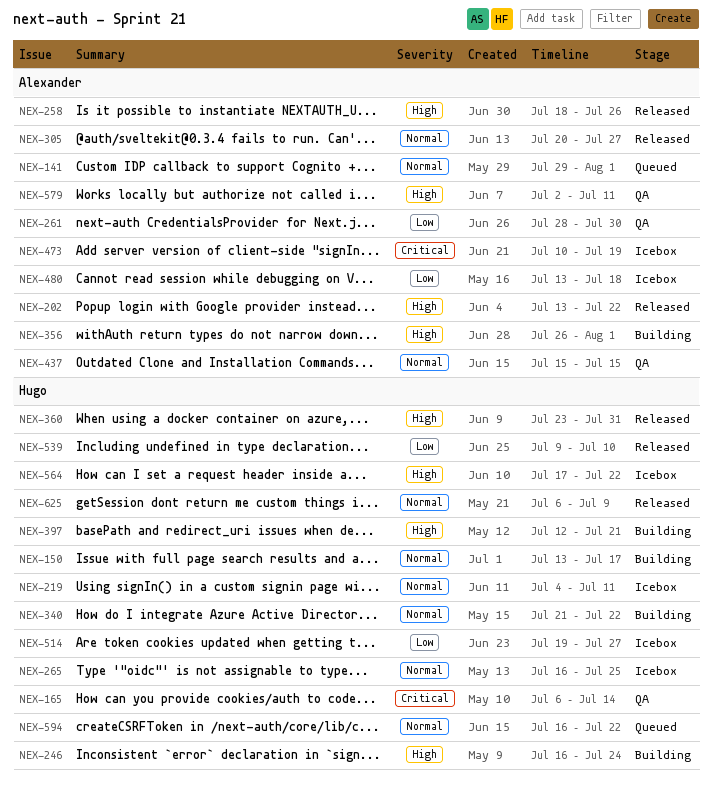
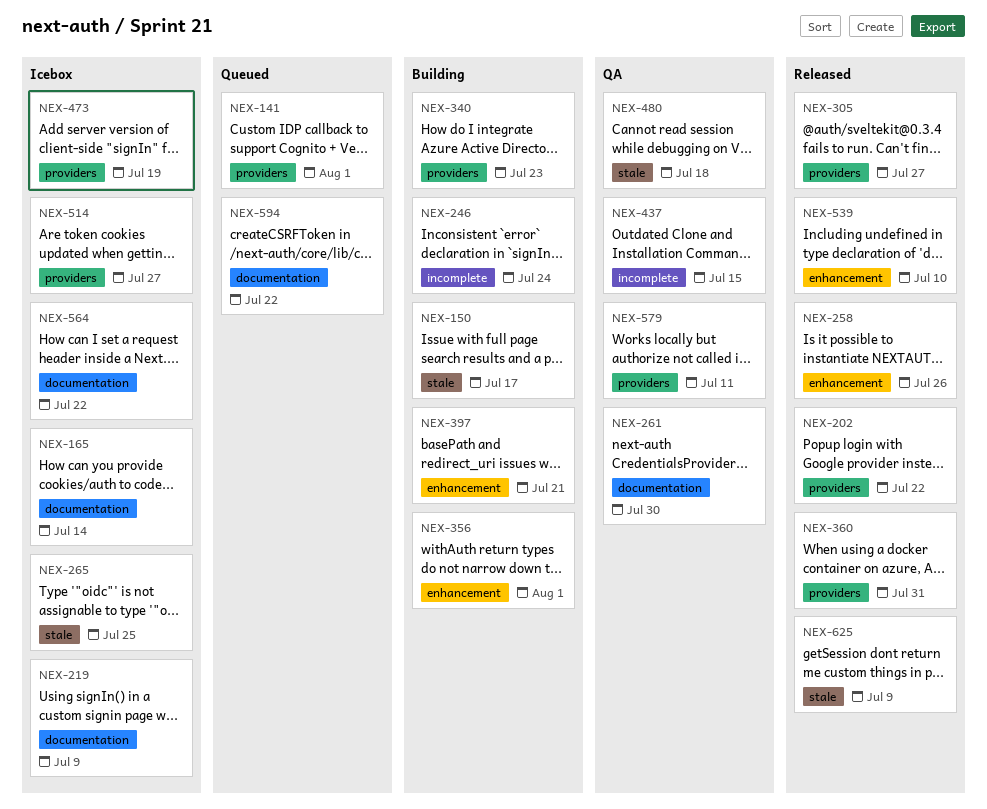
NEX-165, status: QA -> Icebox
NEX-219, due: Jul 11 -> Jul 9
NEX-340, due: Jul 22 -> Jul 23
NEX-480, status: Icebox -> QA

